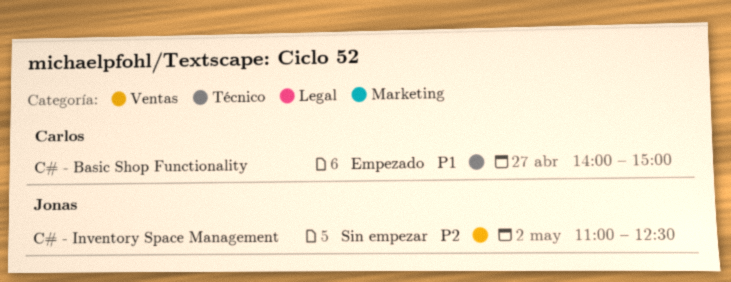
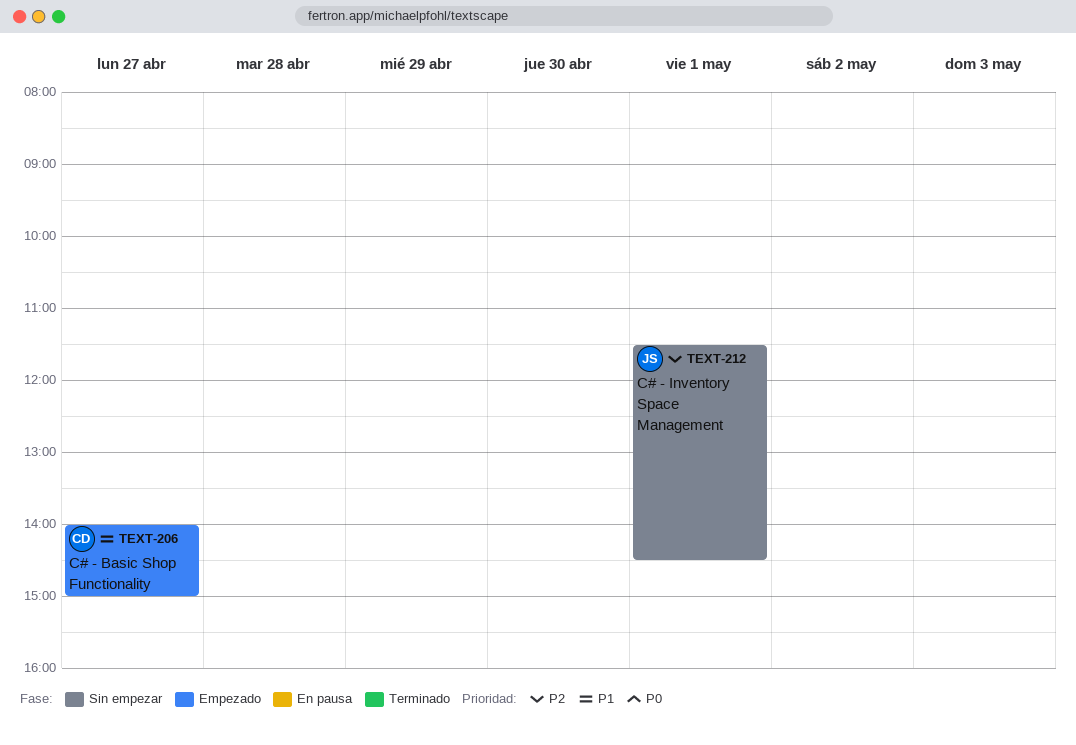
C# - Inventory Space Management, day: May 2 -> May 1
C# - Inventory Space Management, begins: 11:00 -> 11:30
C# - Inventory Space Management, ends: 12:30 -> 14:30

